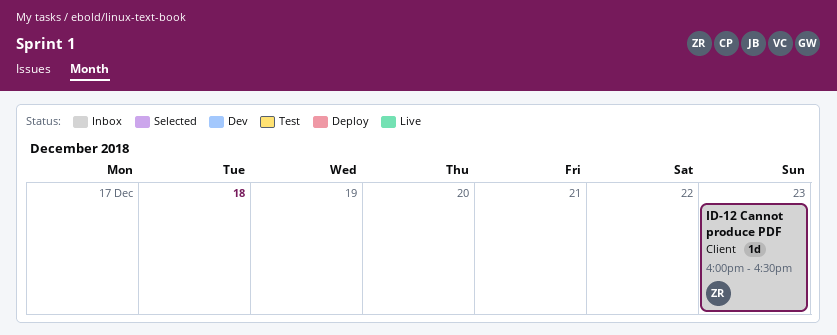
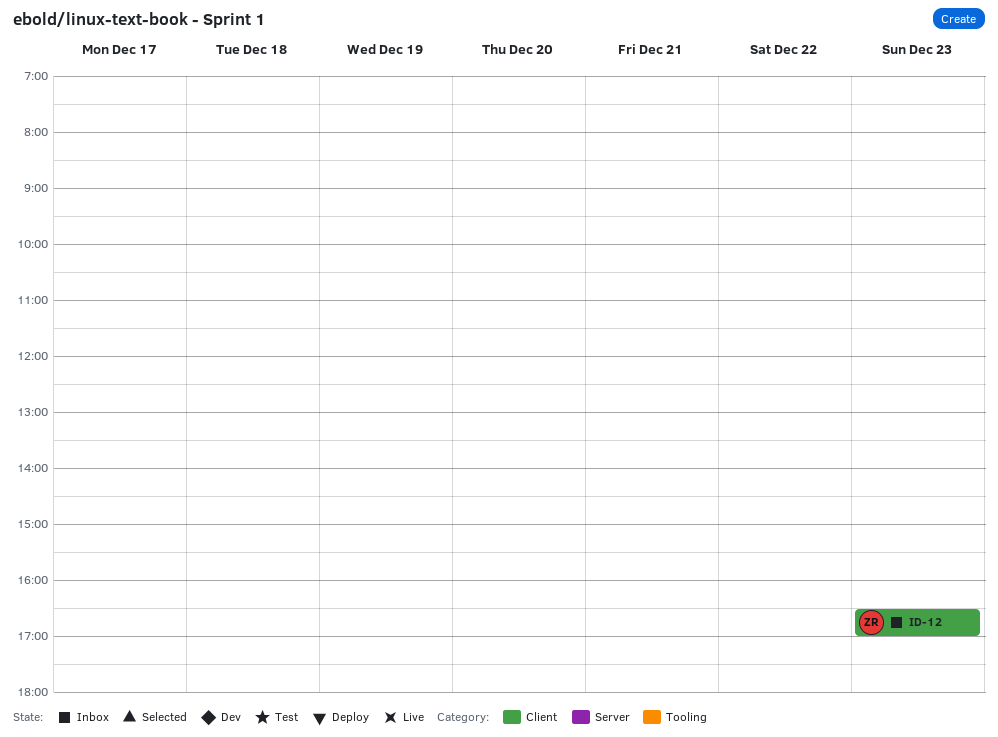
ID-12, begins: 16:00 -> 16:30
ID-12, ends: 16:30 -> 17:00

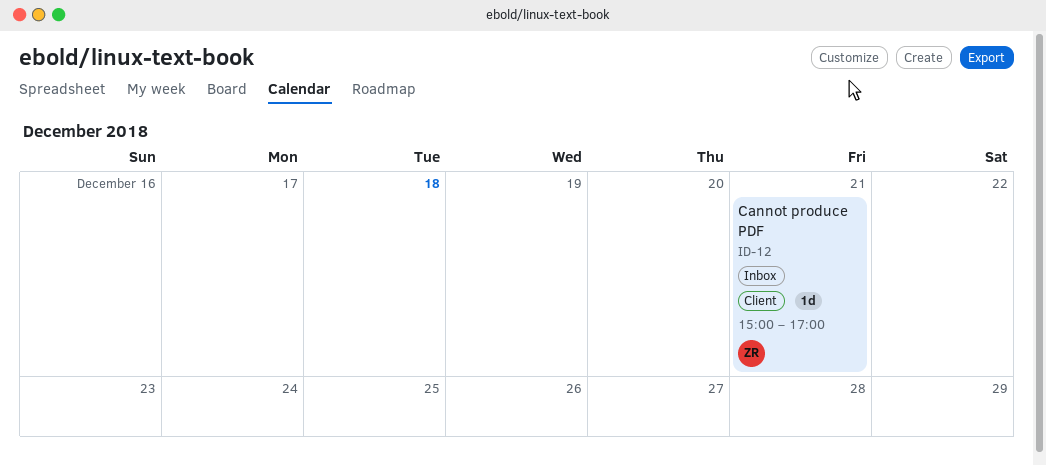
ID-12, day: Dec 23 -> Dec 21
ID-12, begins: 16:30 -> 15:00

